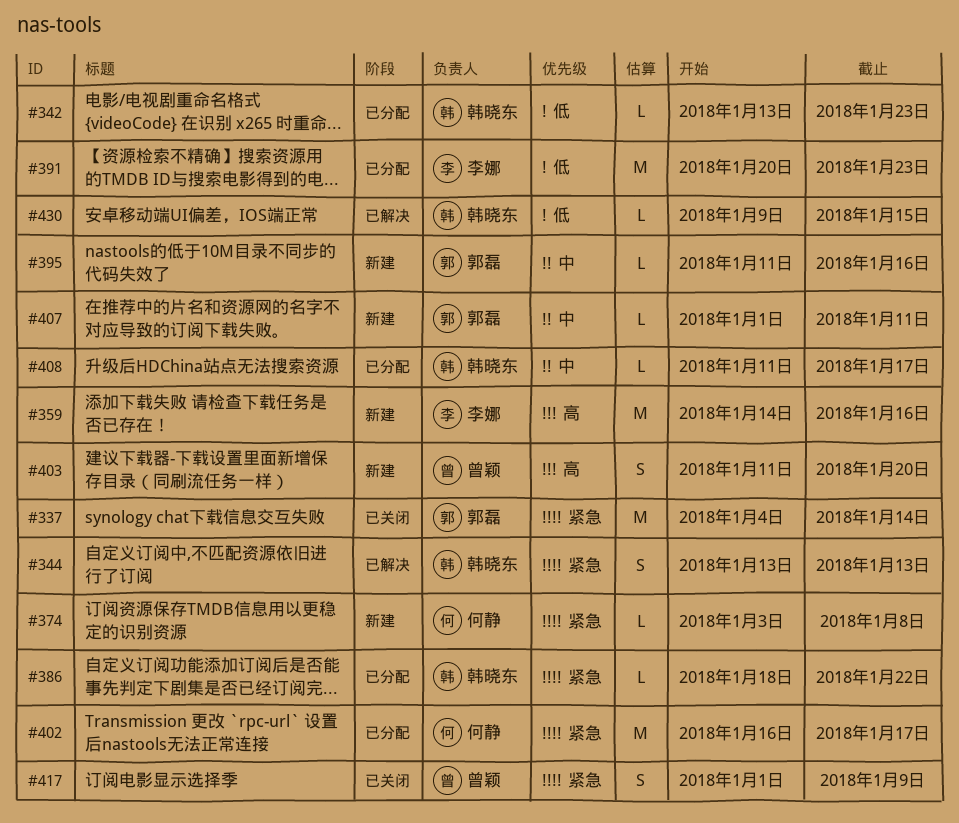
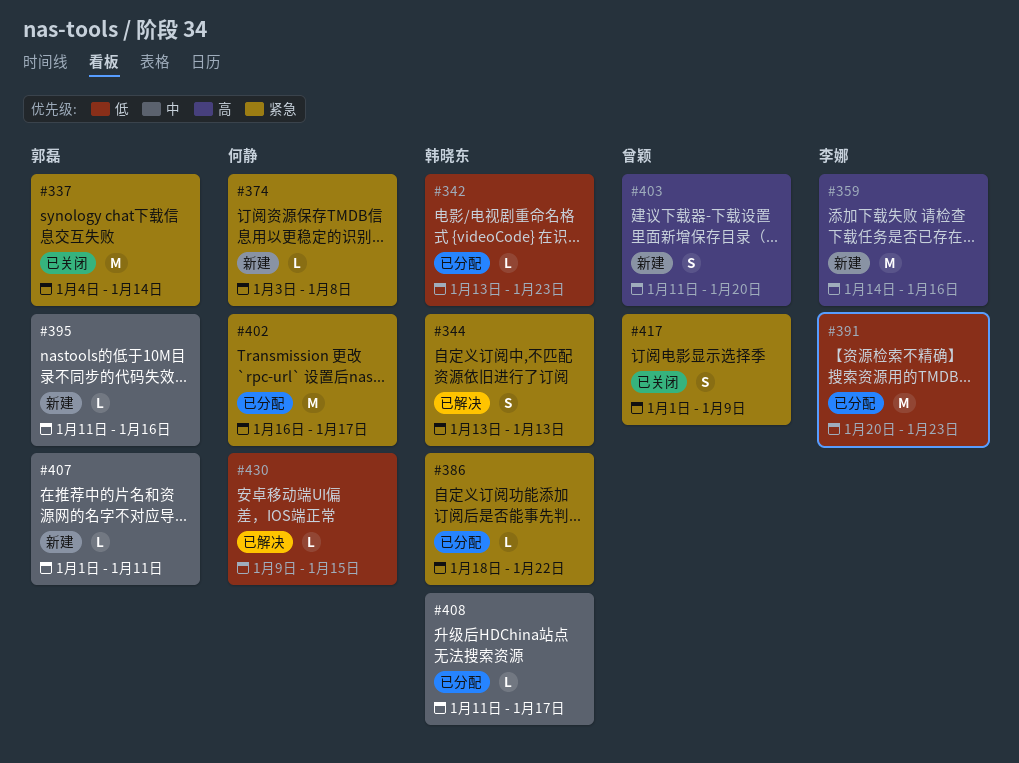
#430, owner: 韩晓东 -> 何静

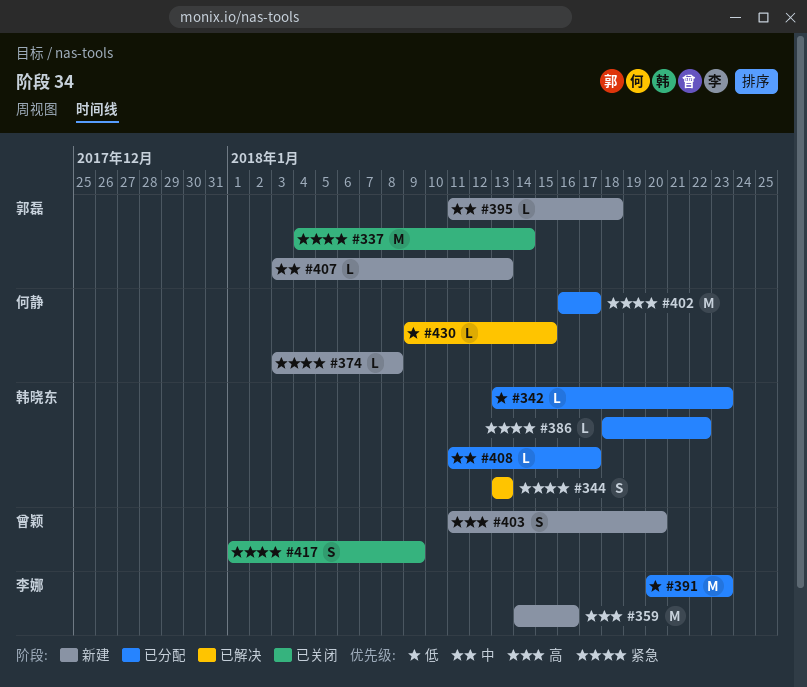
#395, due: Jan 16 -> Jan 18
#407, start: Jan 1 -> Jan 3
#407, due: Jan 11 -> Jan 13

